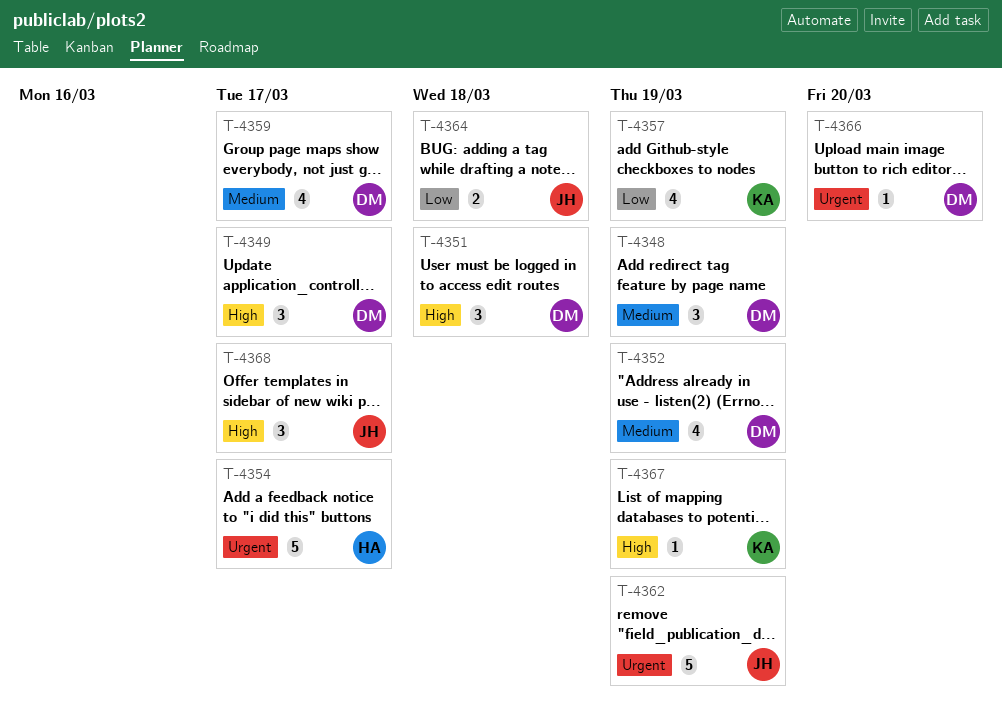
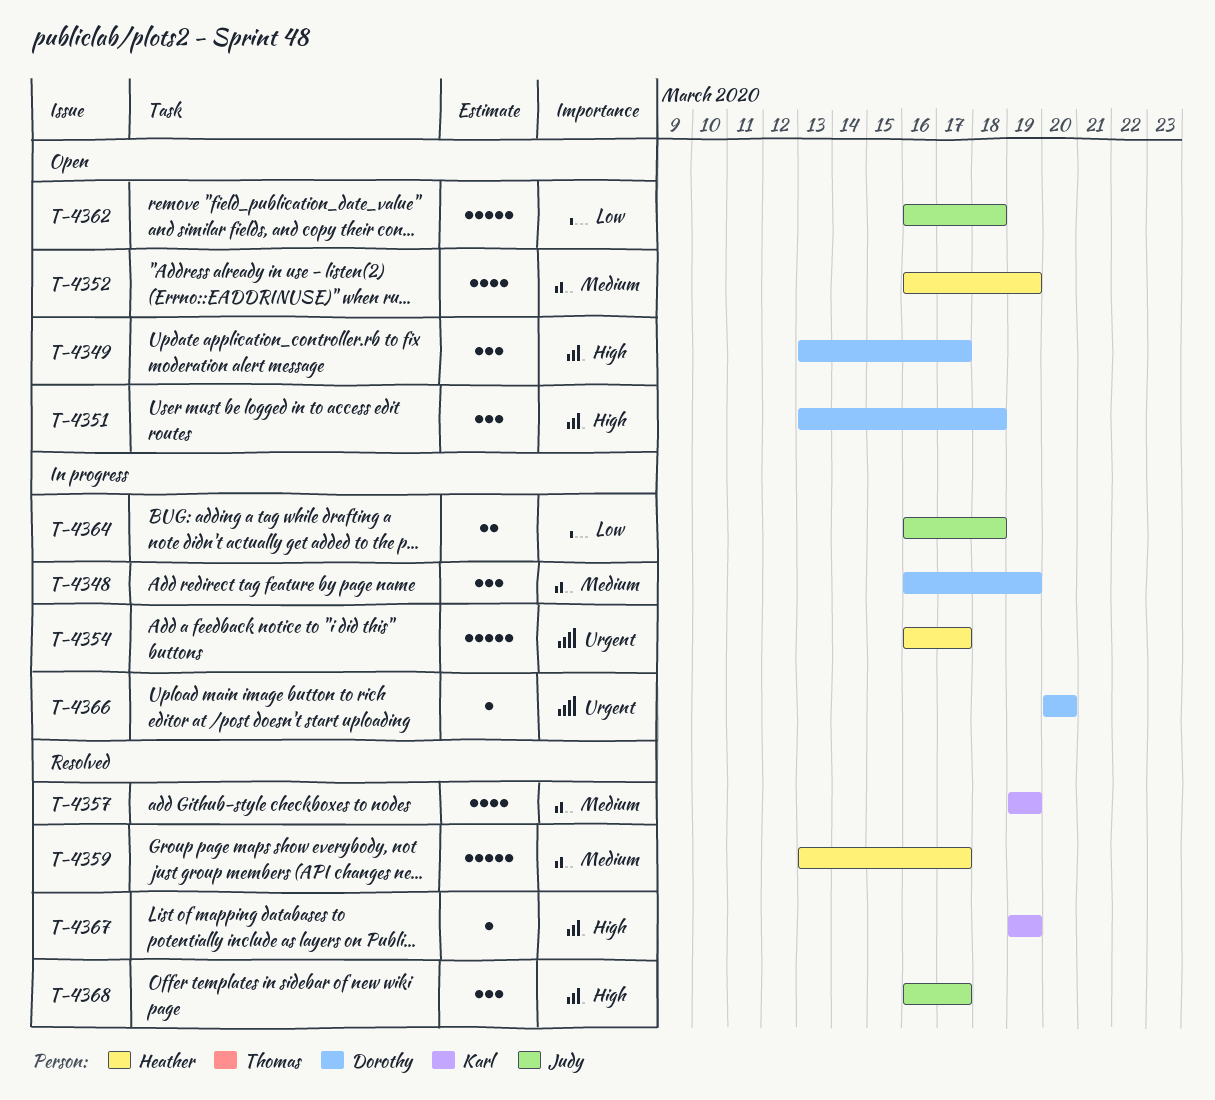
T-4352, owner: Dorothy -> Heather
T-4357, priority: Low -> Medium
T-4359, owner: Dorothy -> Heather
T-4359, estimate: 4 -> 5
T-4362, priority: Urgent -> Low
T-4362, due: Mar 19 -> Mar 18

